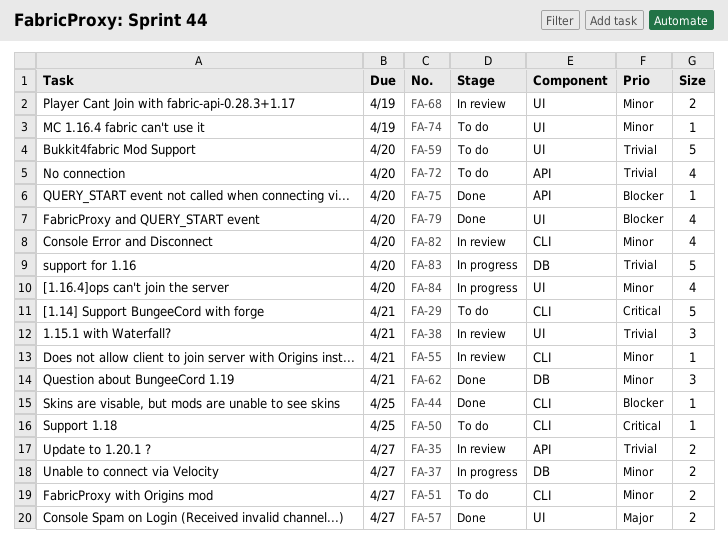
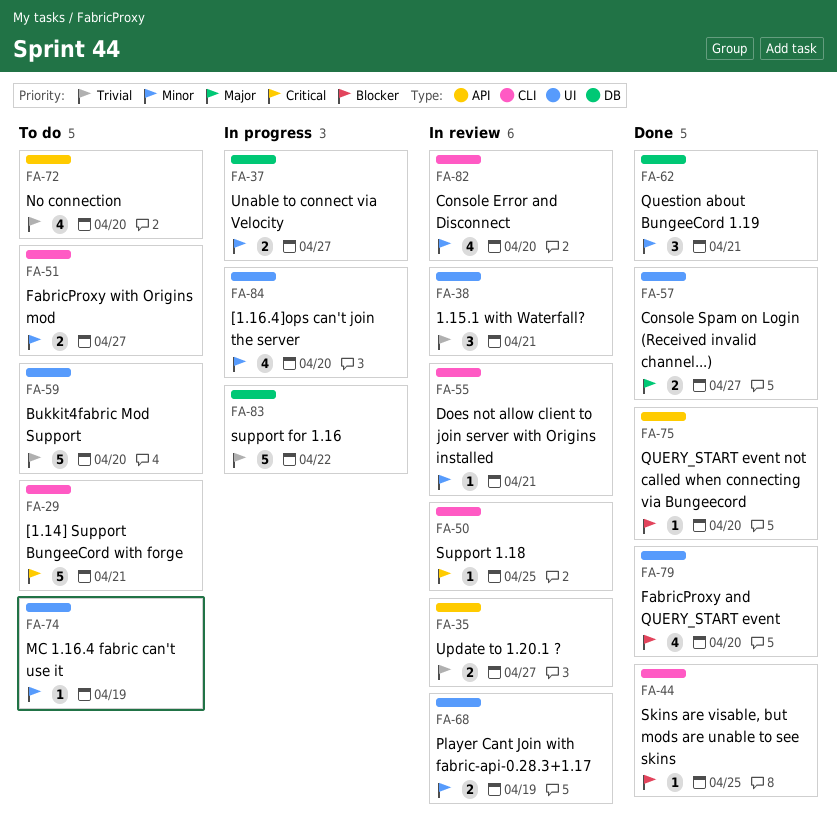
FA-50, status: To do -> In review
FA-83, due: Apr 20 -> Apr 22

